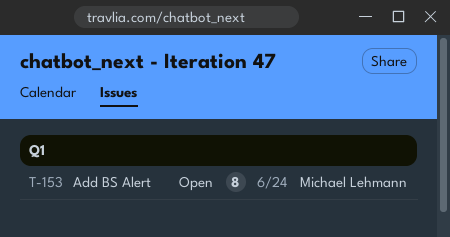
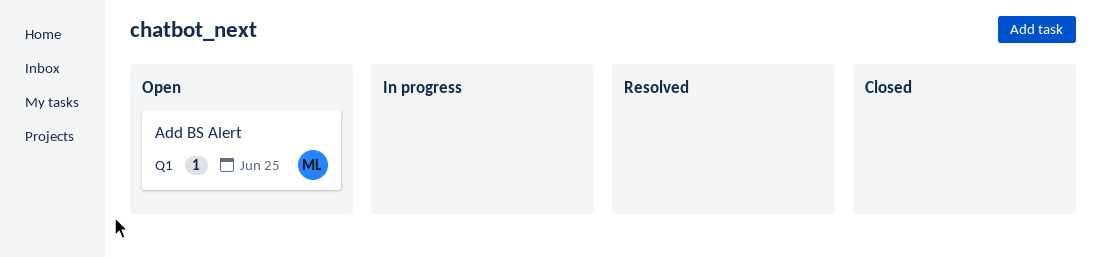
Add BS Alert, estimate: 8 -> 1
Add BS Alert, due: Jun 24 -> Jun 25

